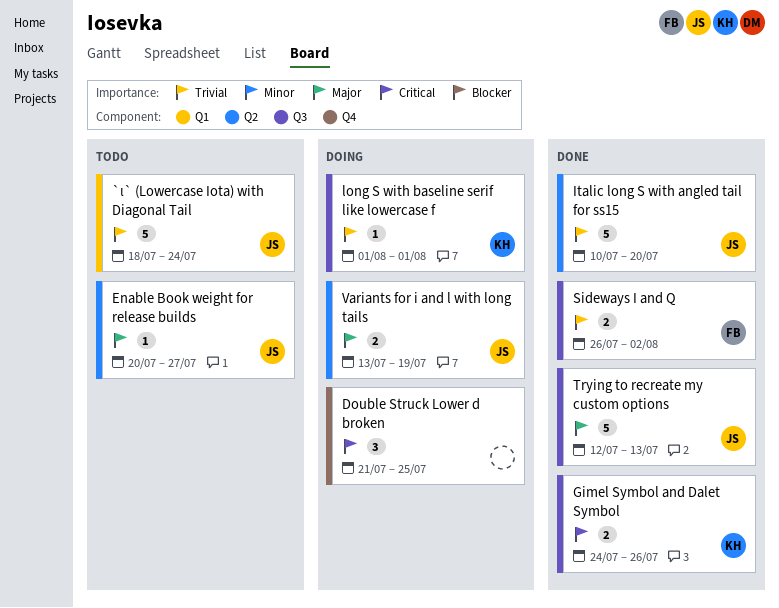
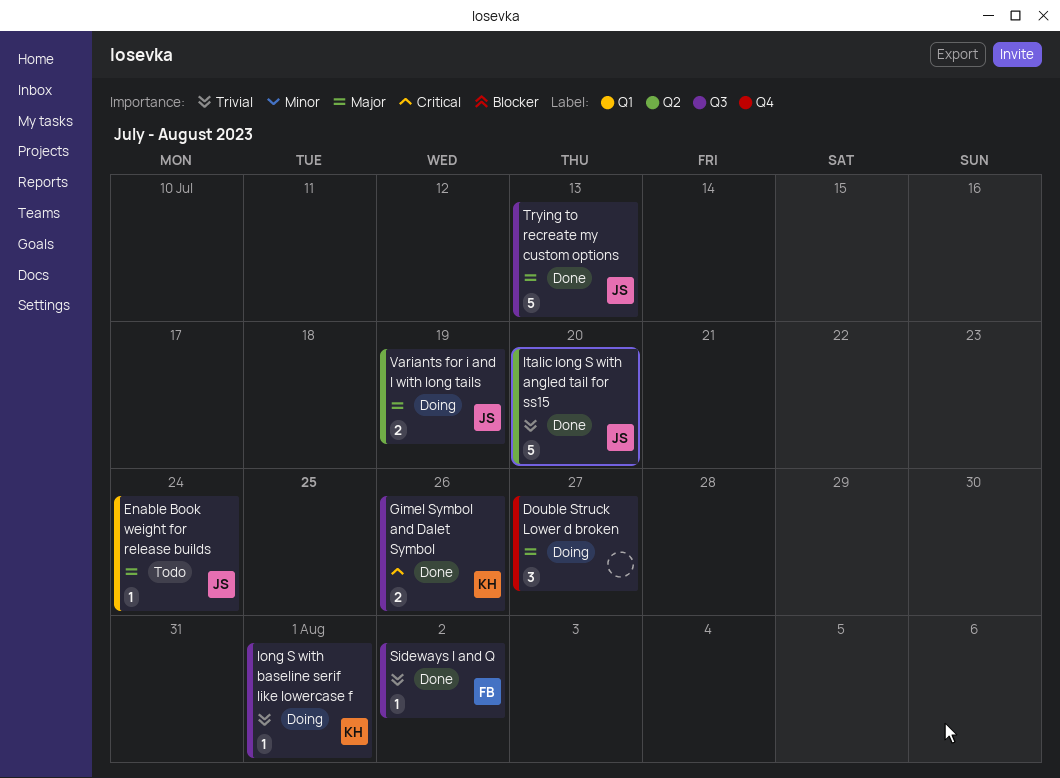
`ι` (Lowercase Iota) with Diagonal Tail: present -> none
Double Struck Lower d broken, priority: Critical -> Major
Double Struck Lower d broken, due: Jul 25 -> Jul 27
Enable Book weight for release builds, label: Q2 -> Q1
Enable Book weight for release builds, due: Jul 27 -> Jul 24
Sideways I and Q, estimate: 2 -> 1

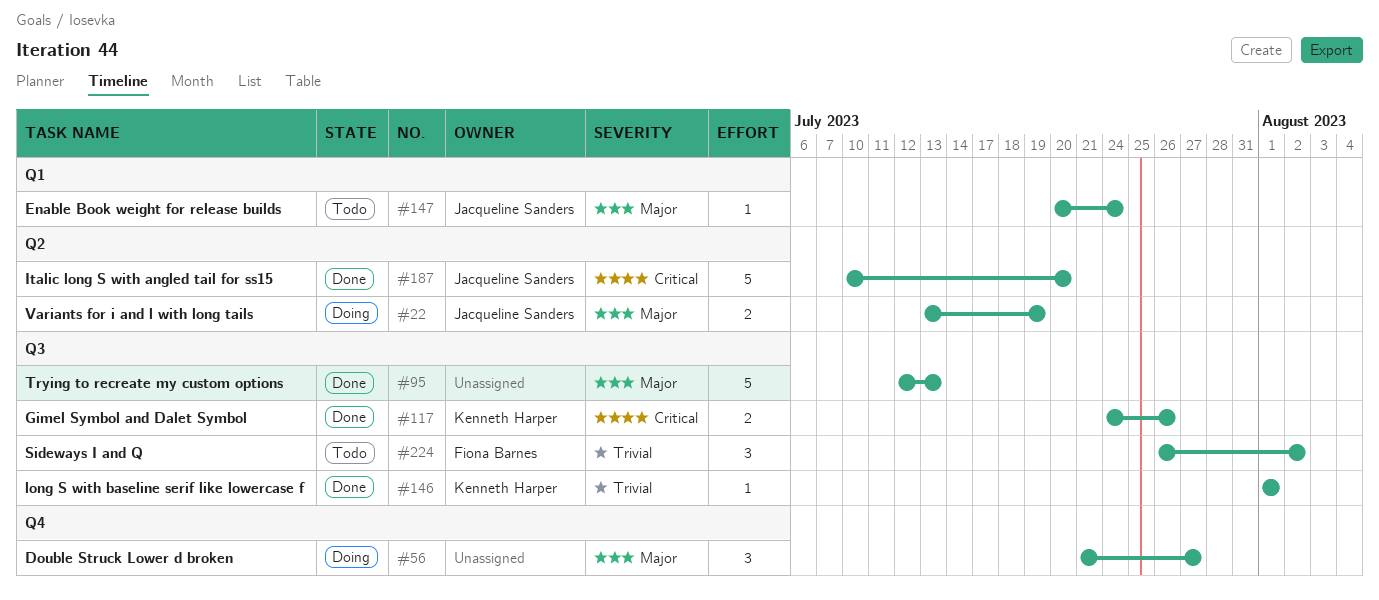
Italic long S with angled tail for ss15, priority: Trivial -> Critical
long S with baseline serif like lowercase f, status: Doing -> Done
Sideways I and Q, status: Done -> Todo
Sideways I and Q, estimate: 1 -> 3
Trying to recreate my custom options, owner: Jacqueline Sanders -> none

